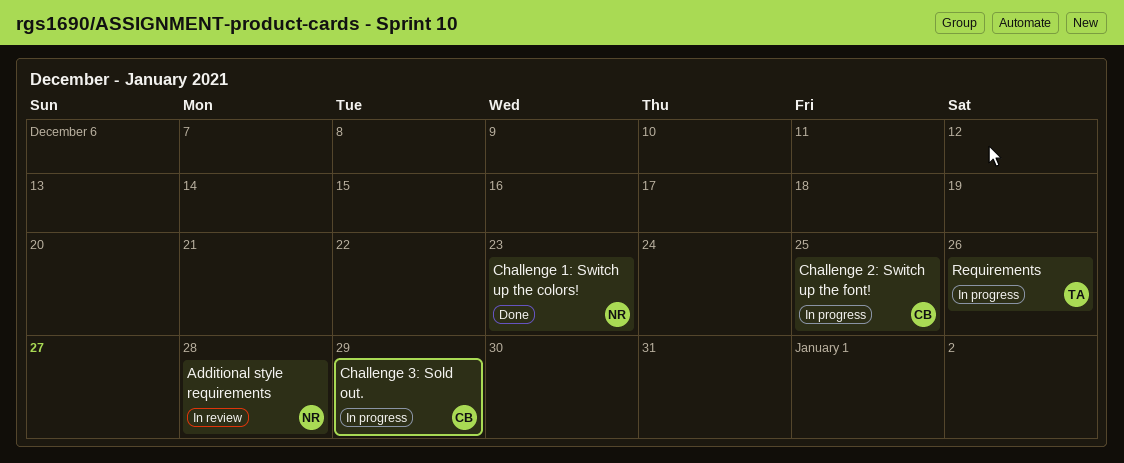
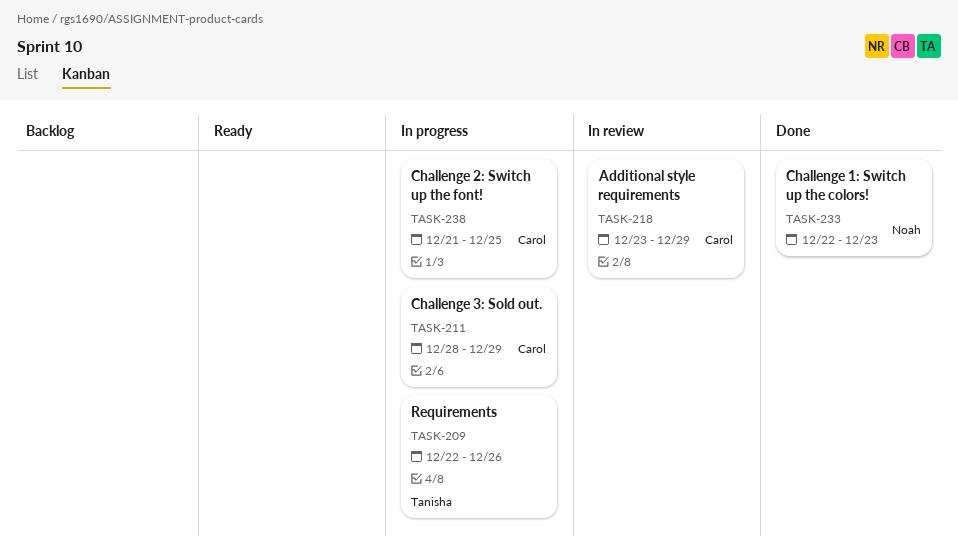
Additional style requirements, owner: Noah -> Carol
Additional style requirements, due: Dec 28 -> Dec 29

